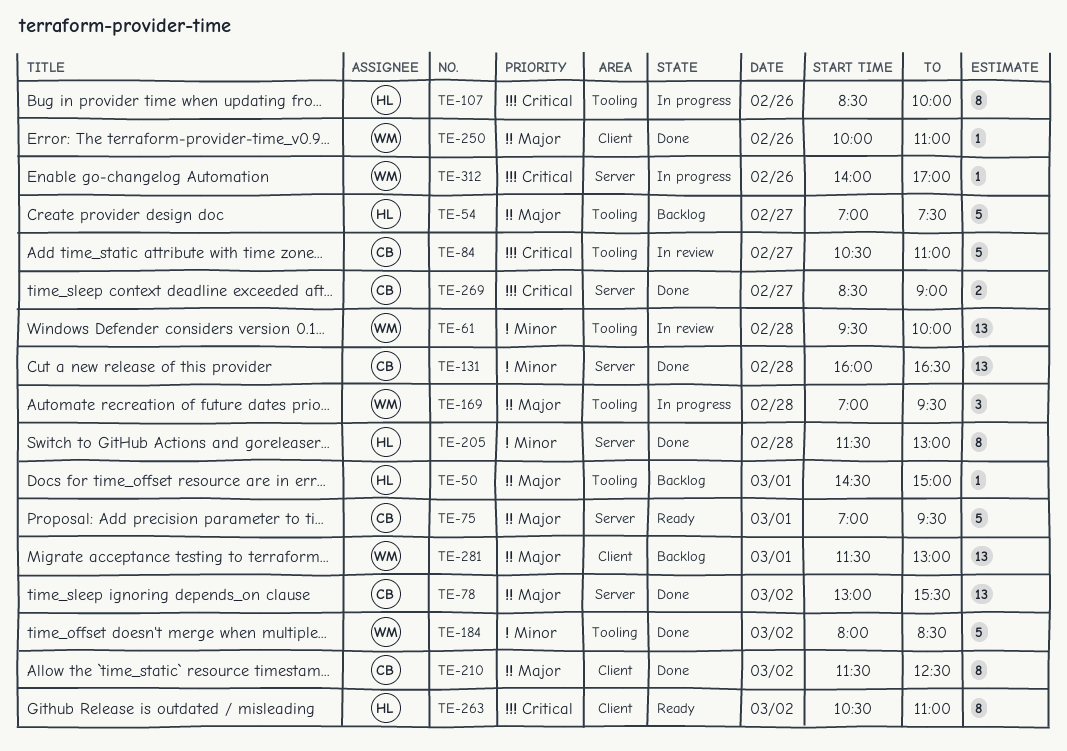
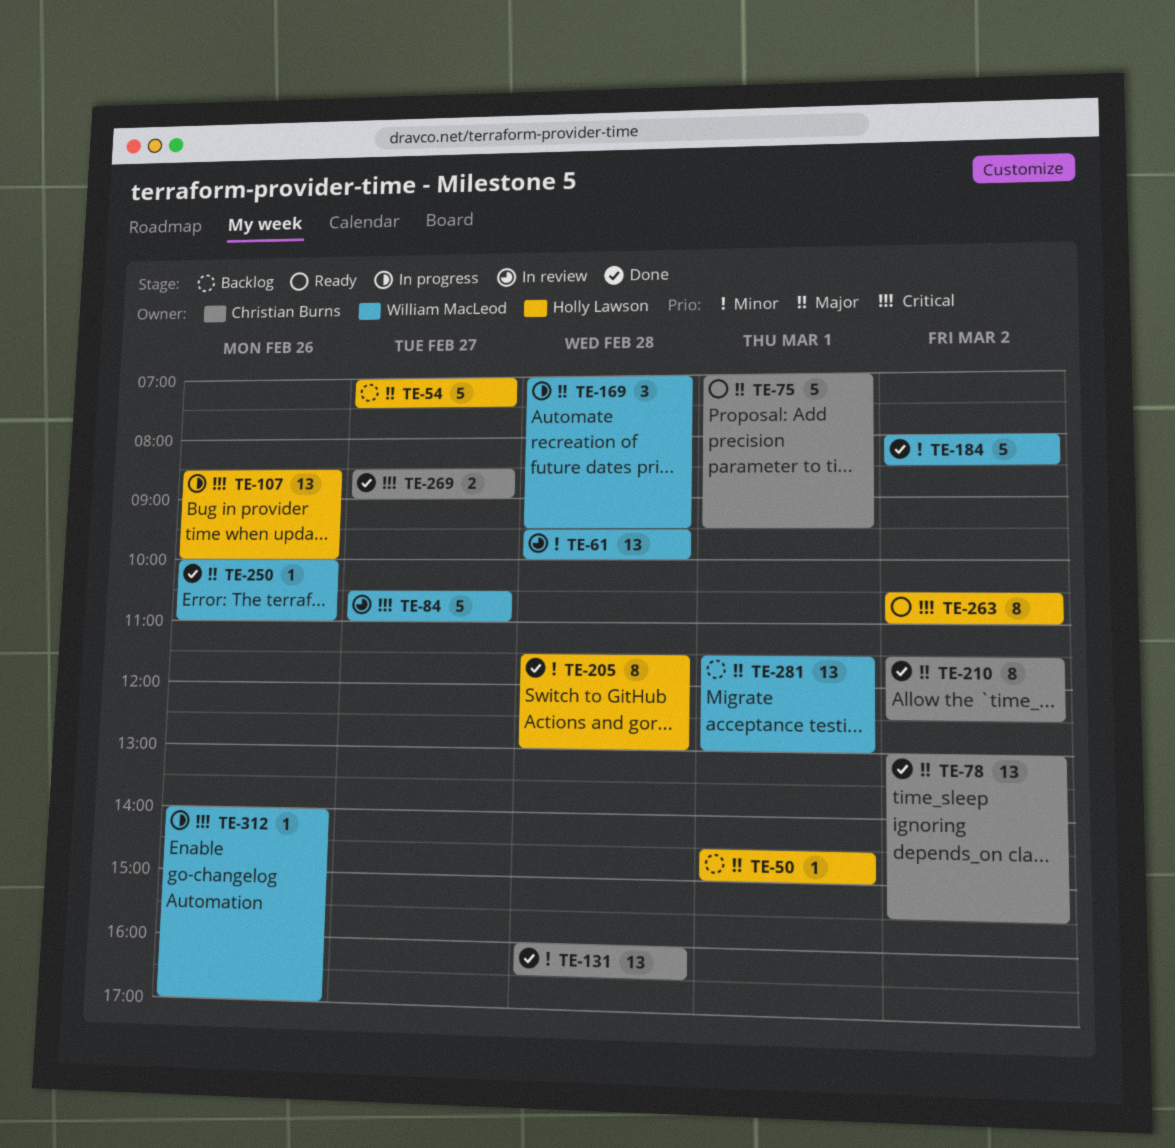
TE-84, owner: Christian Burns -> William MacLeod
TE-107, estimate: 8 -> 13

